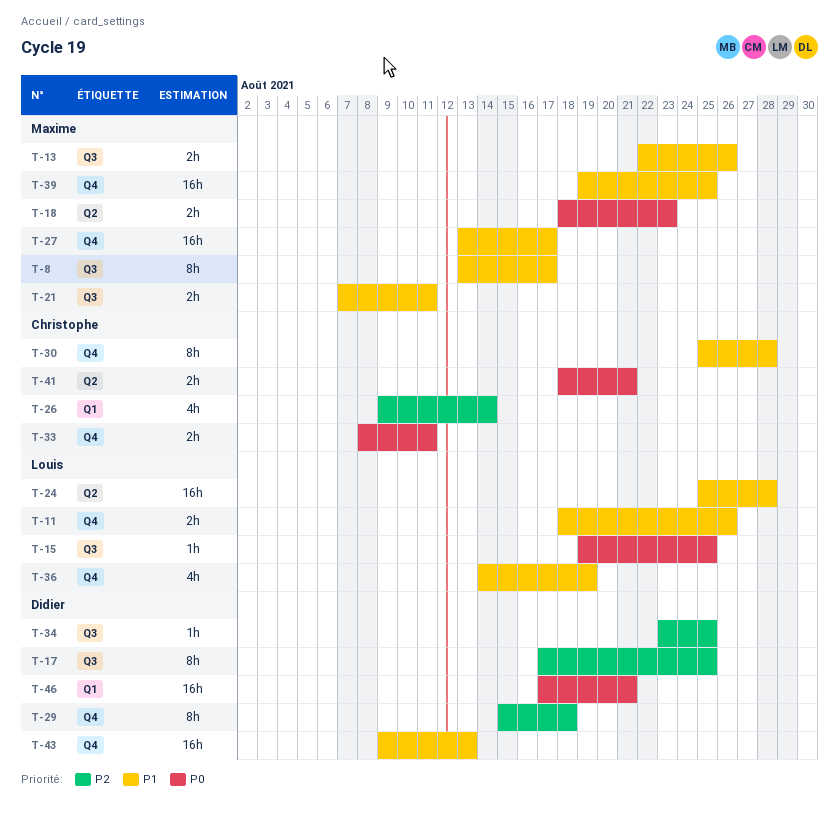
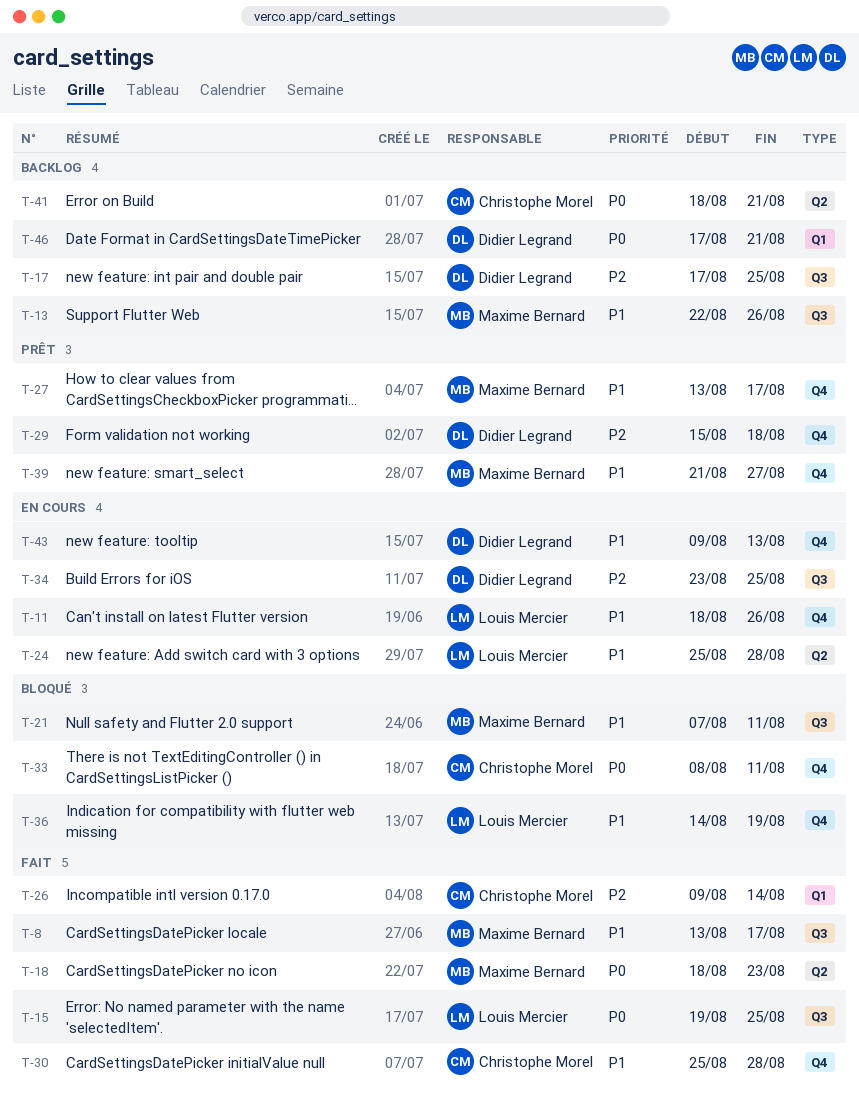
T-39, start: Aug 19 -> Aug 21
T-39, due: Aug 25 -> Aug 27

